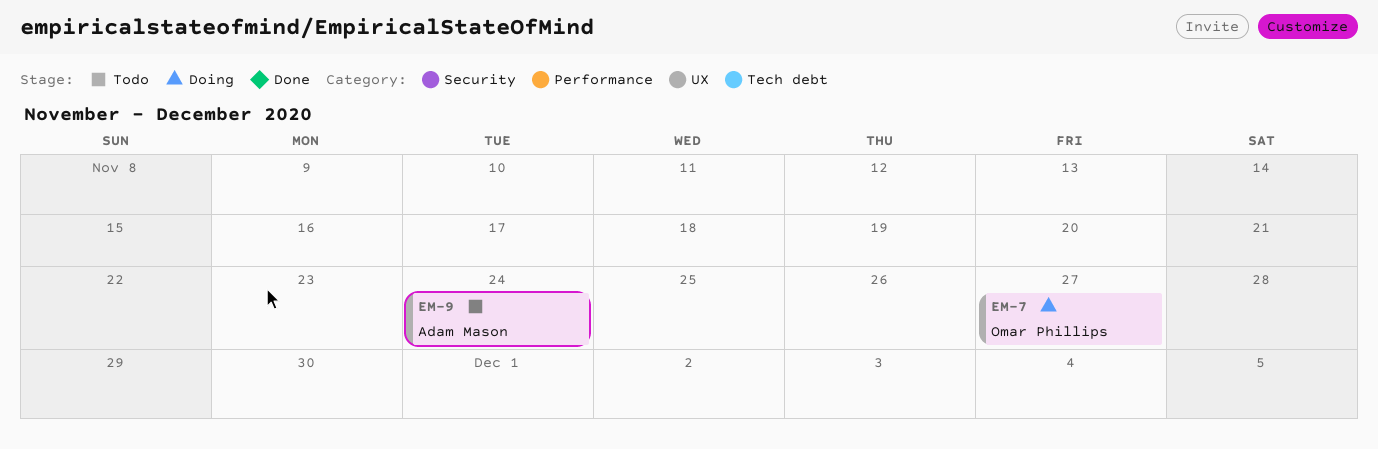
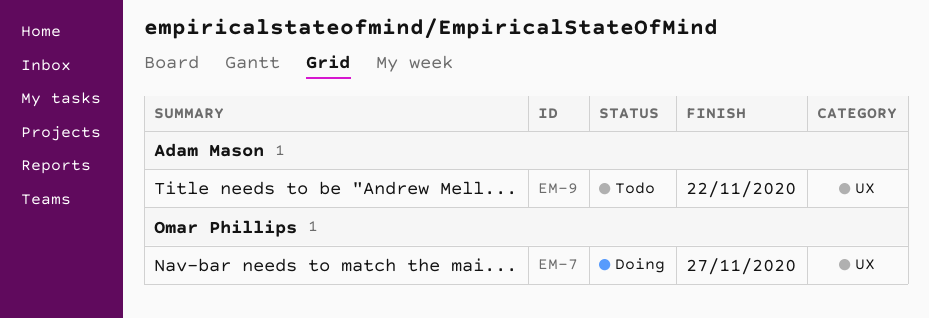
EM-9, due: Nov 24 -> Nov 22

